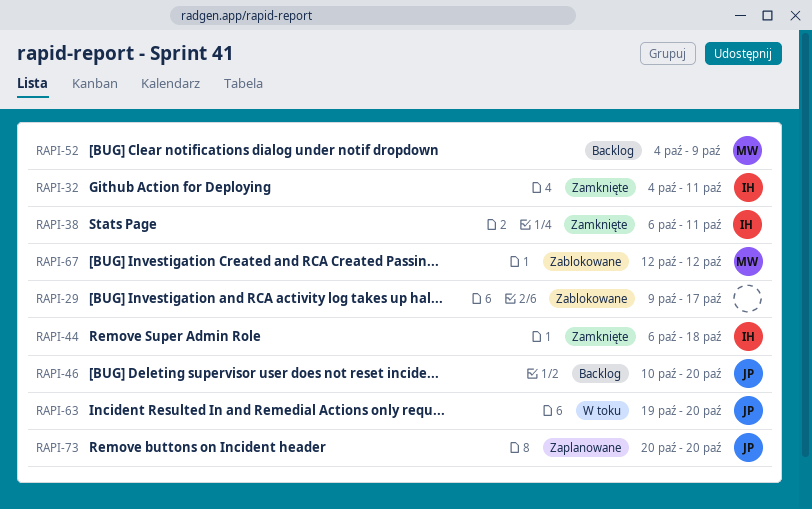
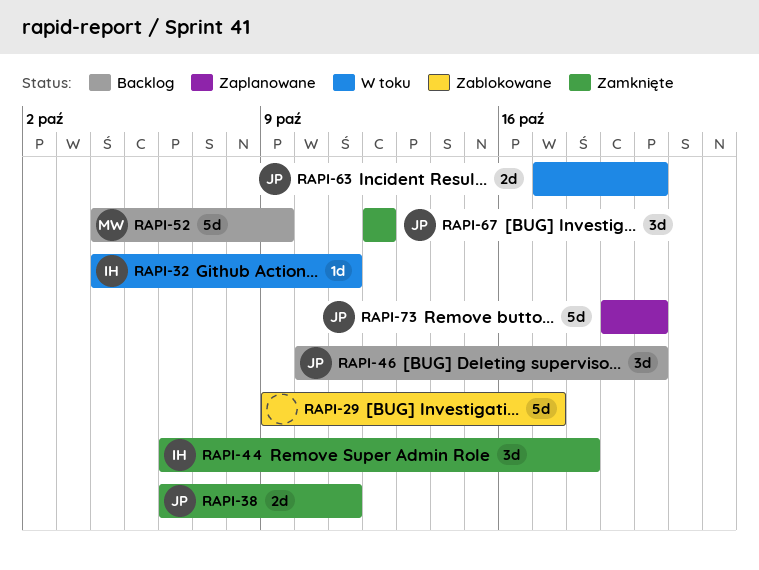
RAPI-32, status: Zamknięte -> W toku
RAPI-38, owner: IH -> JP
RAPI-63, start: Oct 19 -> Oct 17
RAPI-67, status: Zablokowane -> Zamknięte
RAPI-67, owner: MW -> JP
RAPI-73, start: Oct 20 -> Oct 19

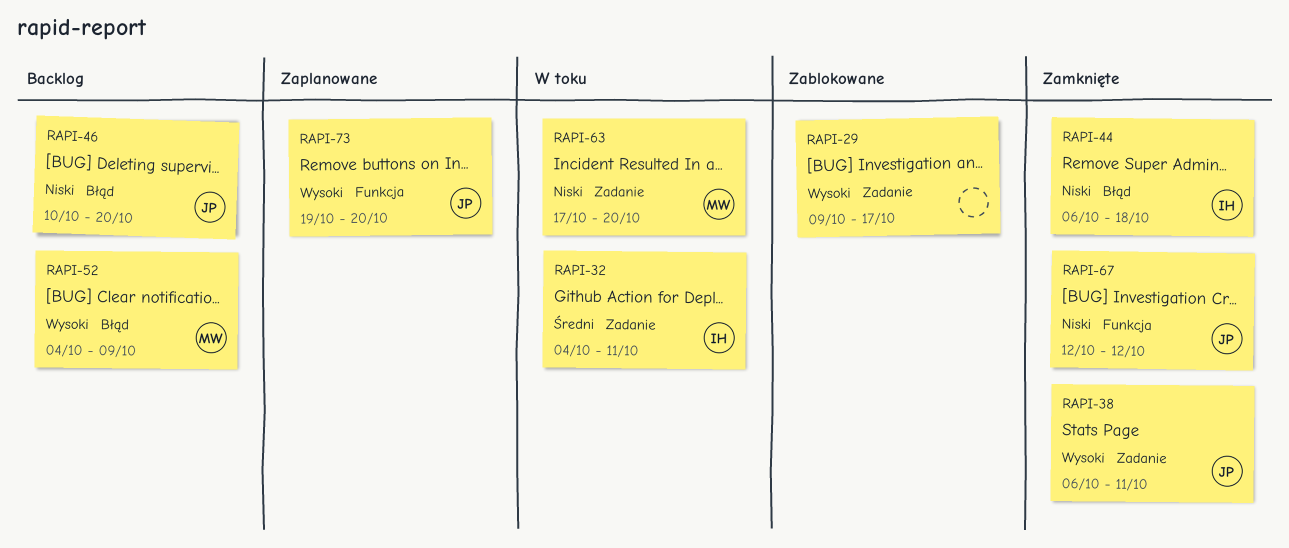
RAPI-63, owner: JP -> MW

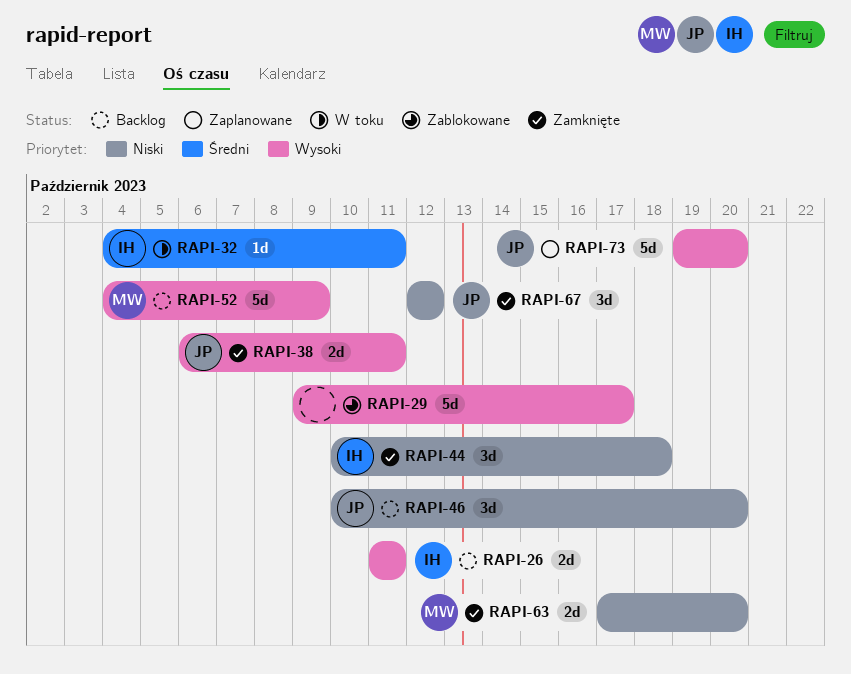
RAPI-26: none -> present
RAPI-44, start: Oct 6 -> Oct 10
RAPI-63, status: W toku -> Zamknięte

